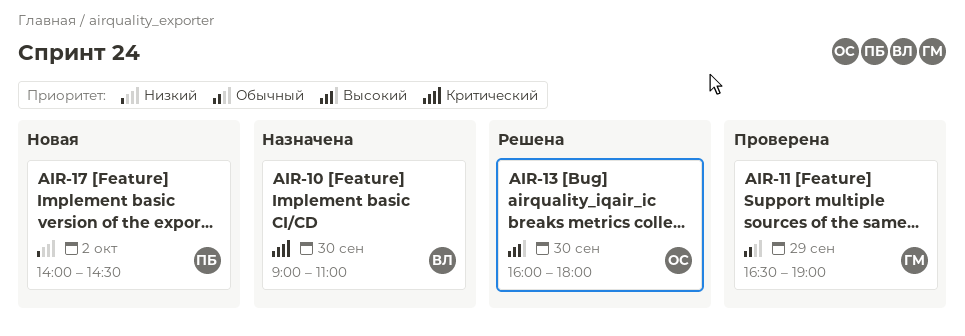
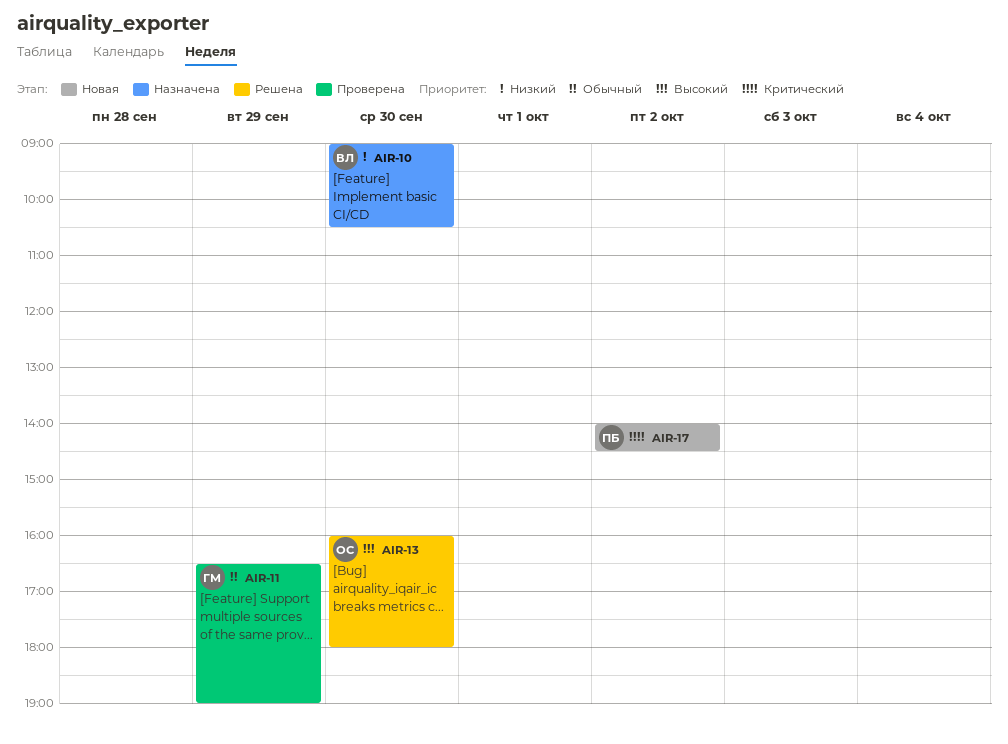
AIR-10, priority: Критический -> Низкий
AIR-10, ends: 11:00 -> 10:30
AIR-17, priority: Низкий -> Критический

